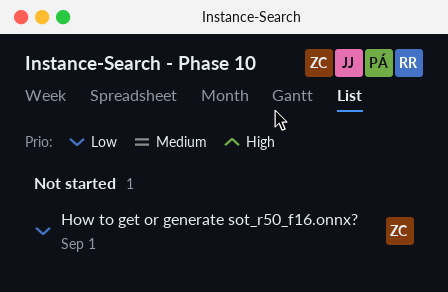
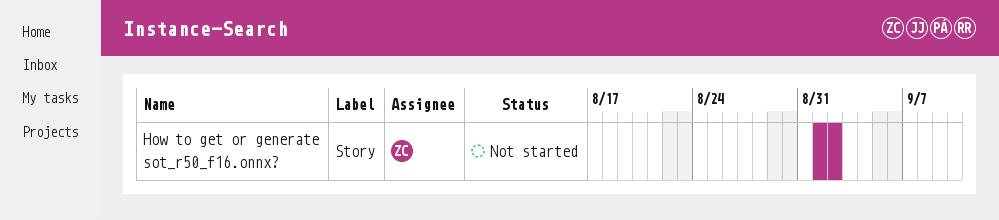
How to get or generate sot_r50_f16.onnx?, due: Sep 1 -> Sep 2

